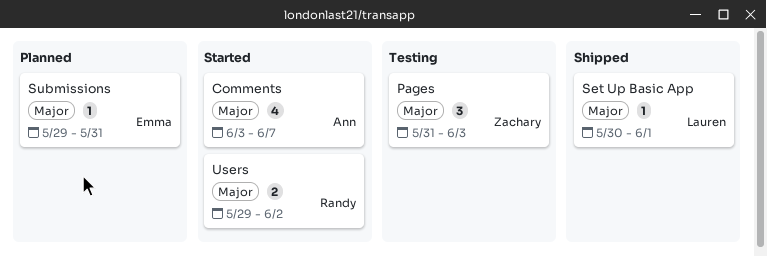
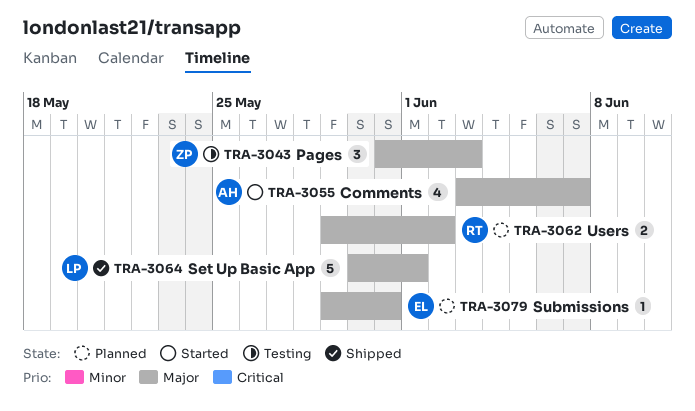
Set Up Basic App, estimate: 1 -> 5
Users, status: Started -> Planned

